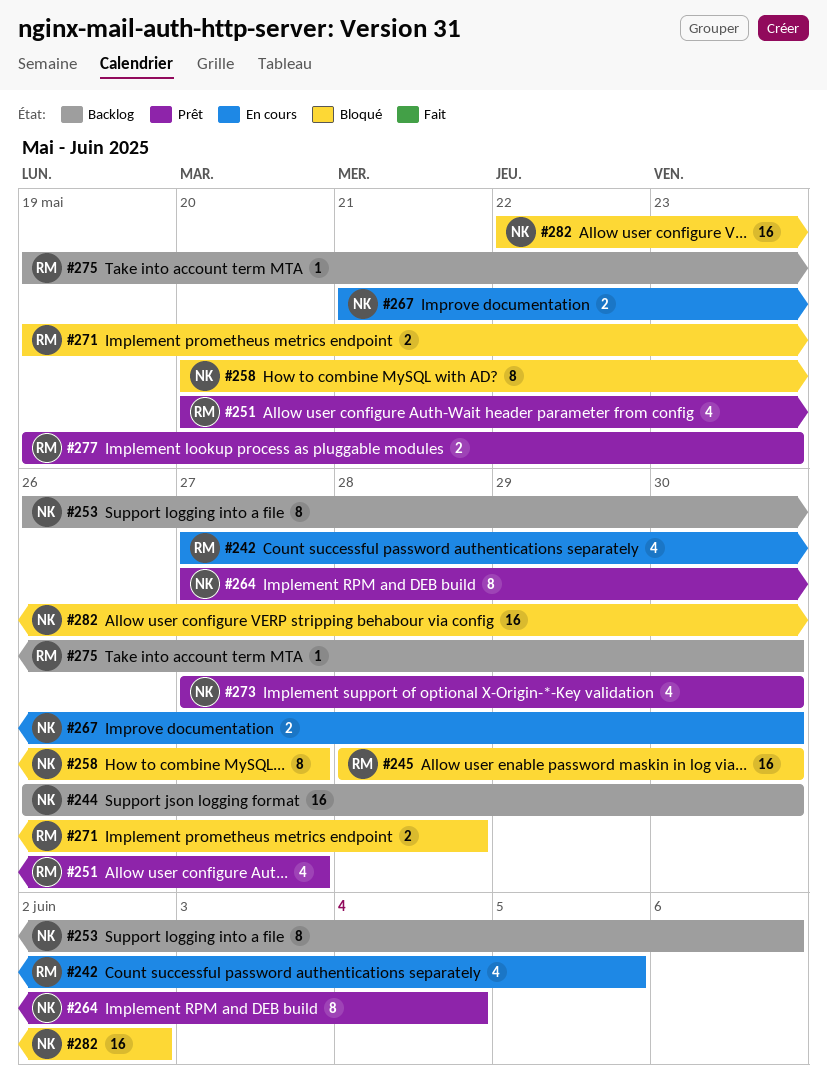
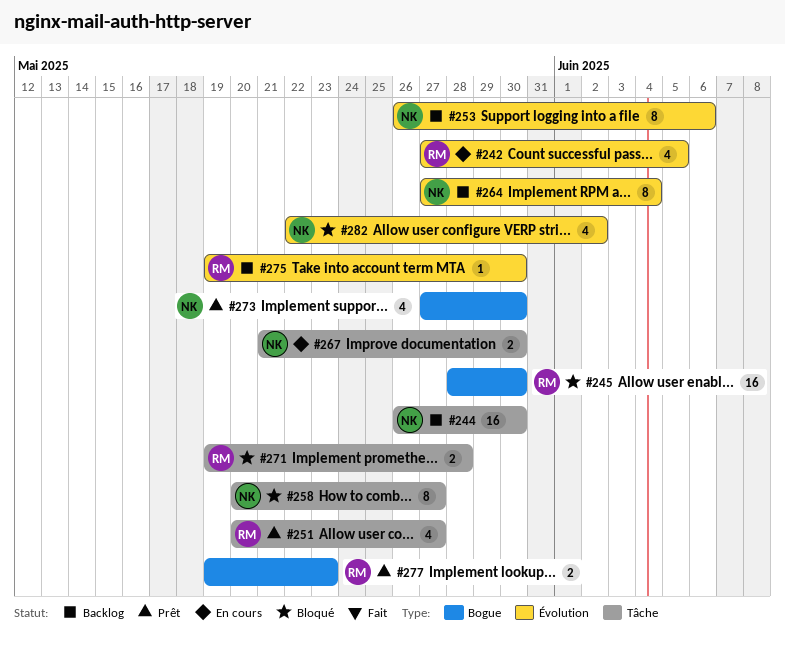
#264, status: Prêt -> Backlog
#282, estimate: 16 -> 4

